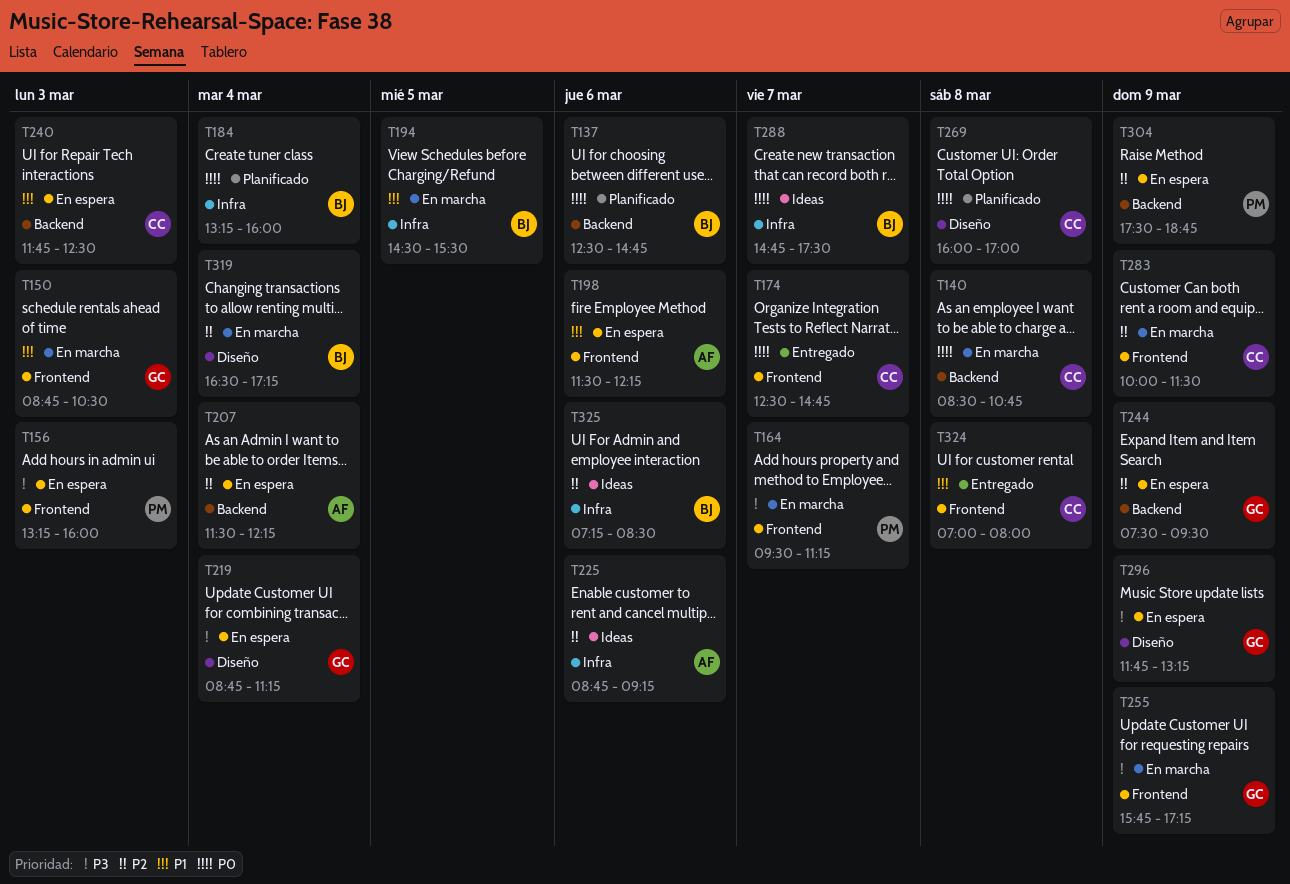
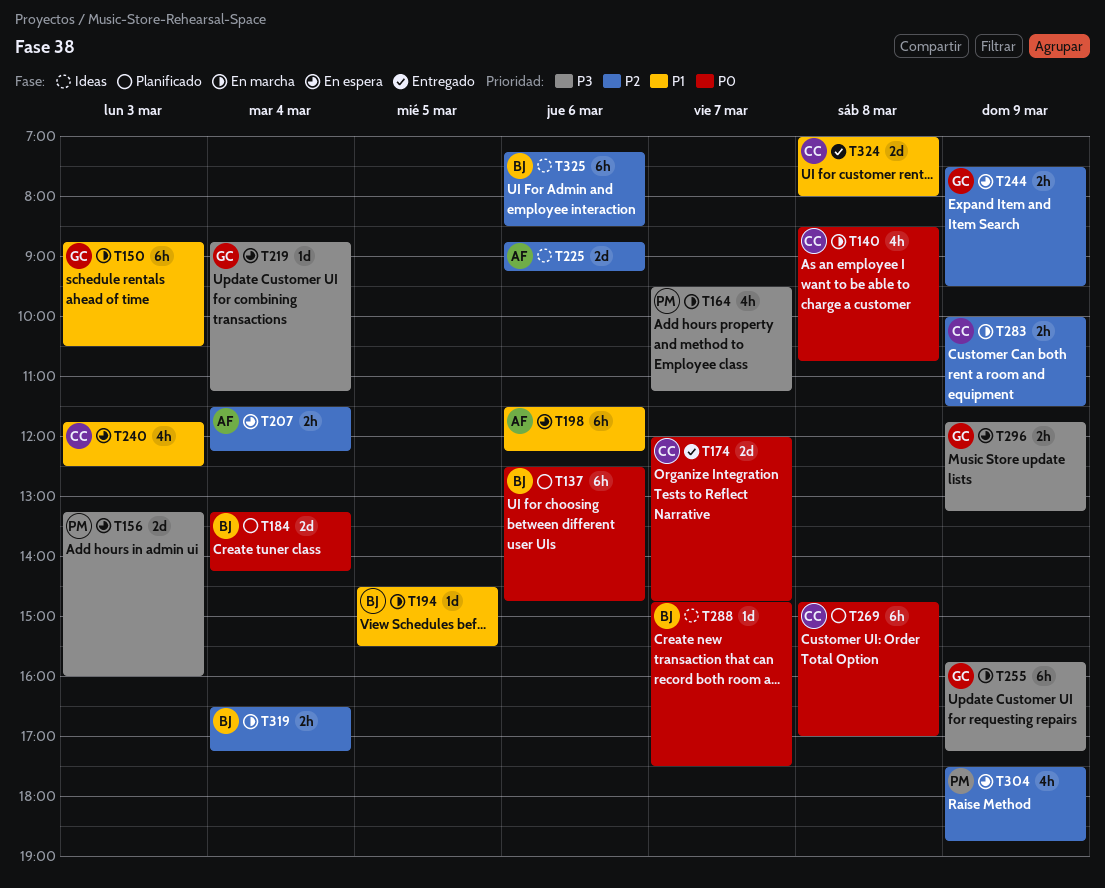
T174, begins: 12:30 -> 12:00
T184, ends: 16:00 -> 14:15
T269, begins: 16:00 -> 14:45

